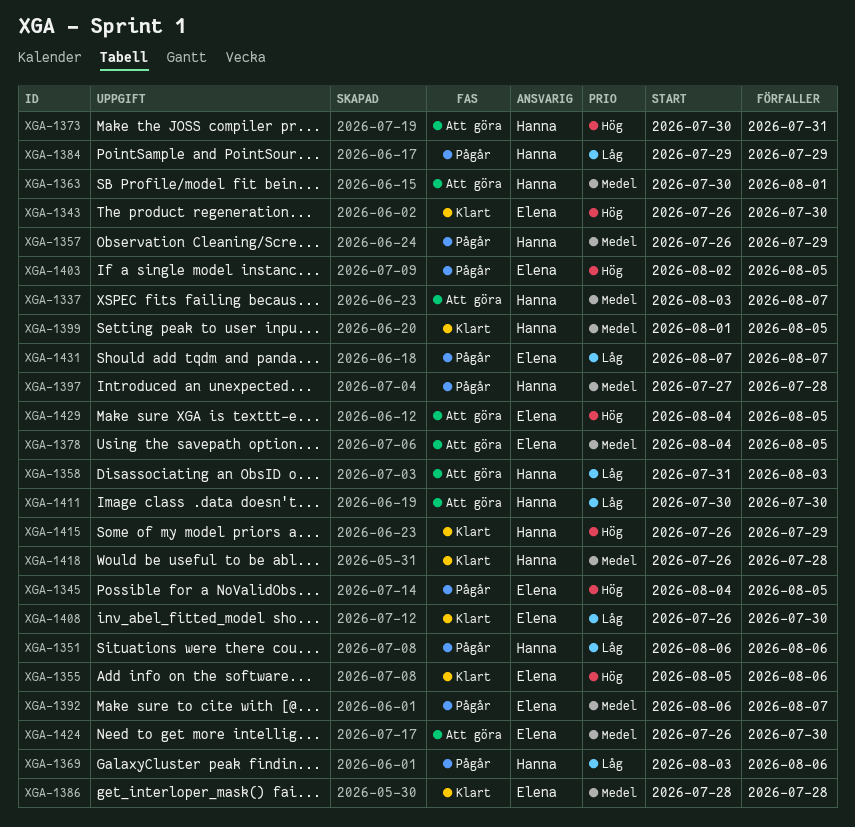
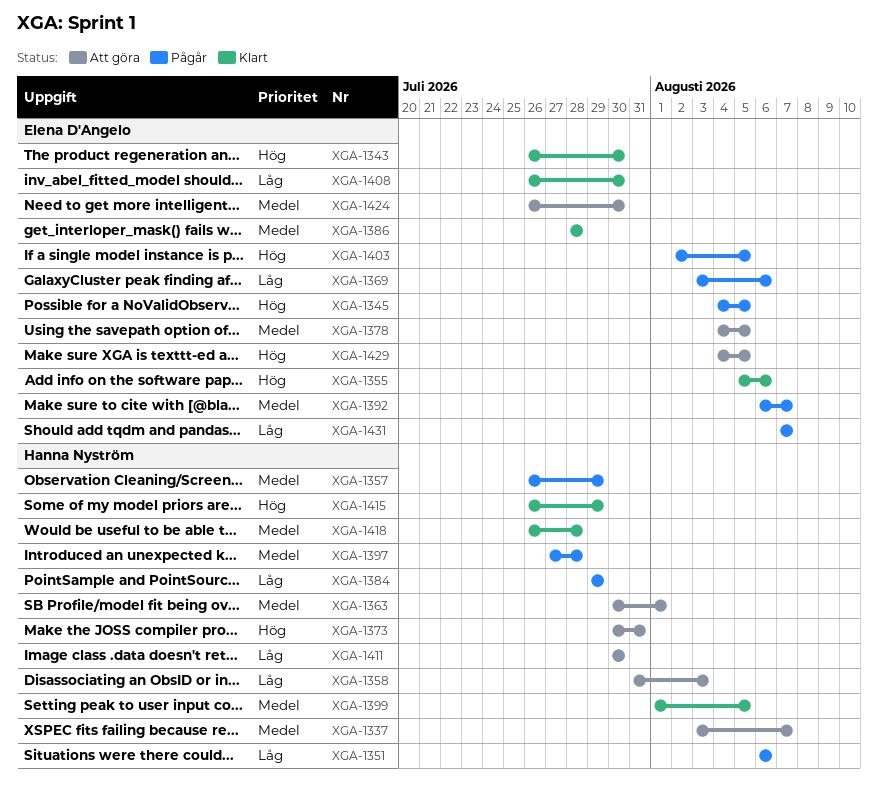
XGA-1369, owner: Hanna Nyström -> Elena D'Angelo

